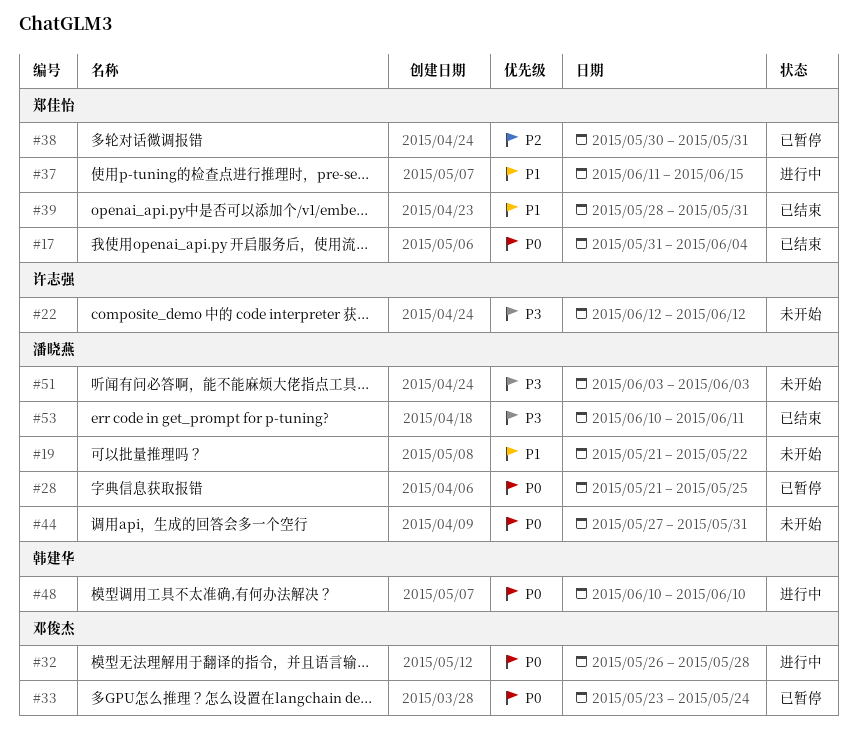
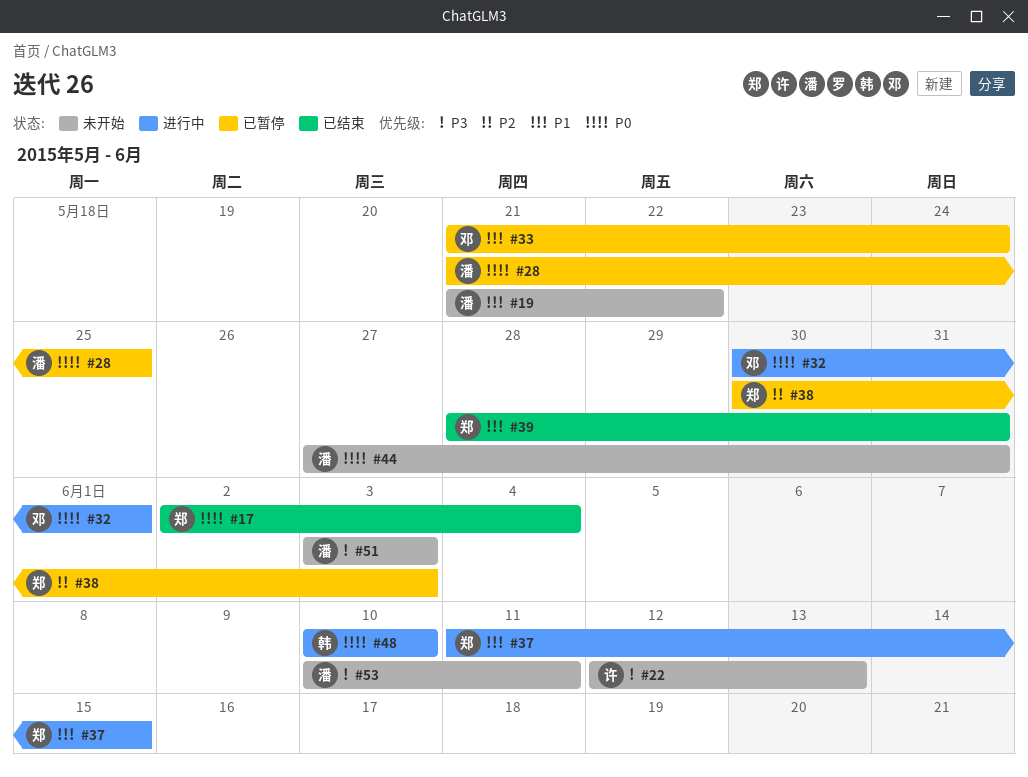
#17, start: May 31 -> Jun 2
#22, due: Jun 12 -> Jun 13
#32, start: May 26 -> May 30
#32, due: May 28 -> Jun 1
#33, priority: P0 -> P1
#33, start: May 23 -> May 21
#38, due: May 31 -> Jun 3
#53, status: 已结束 -> 未开始

